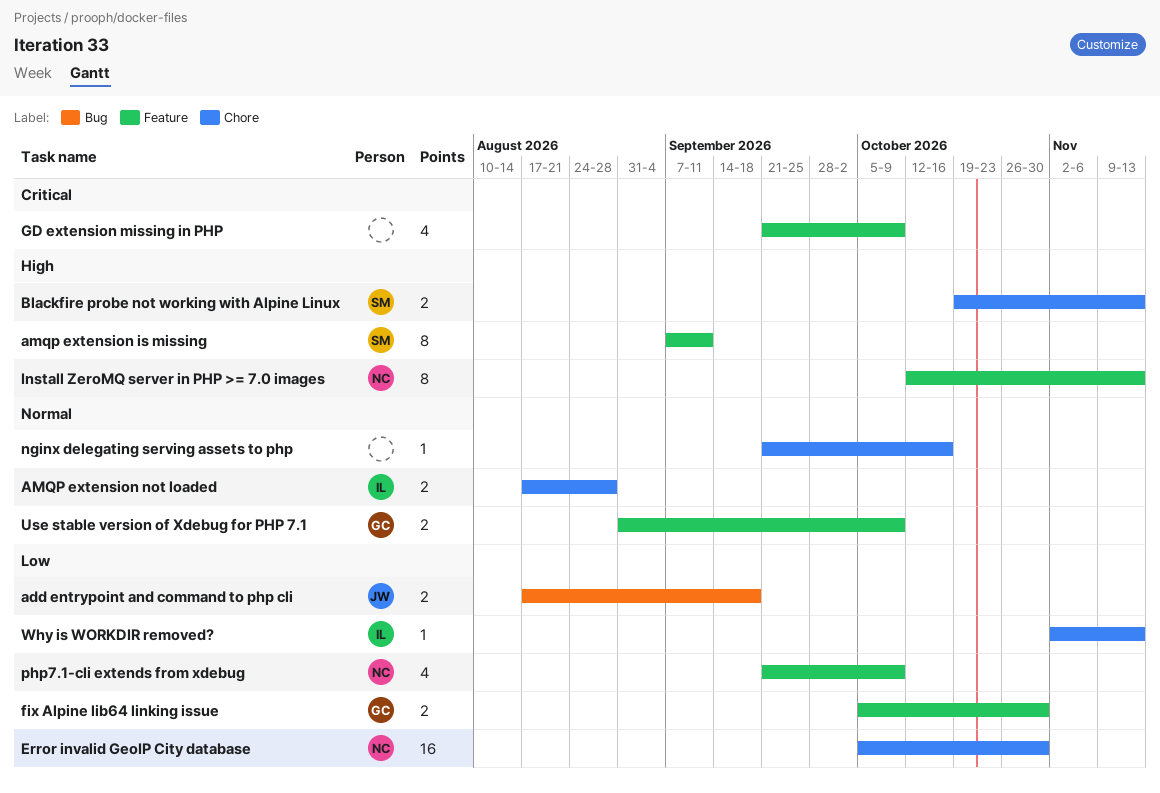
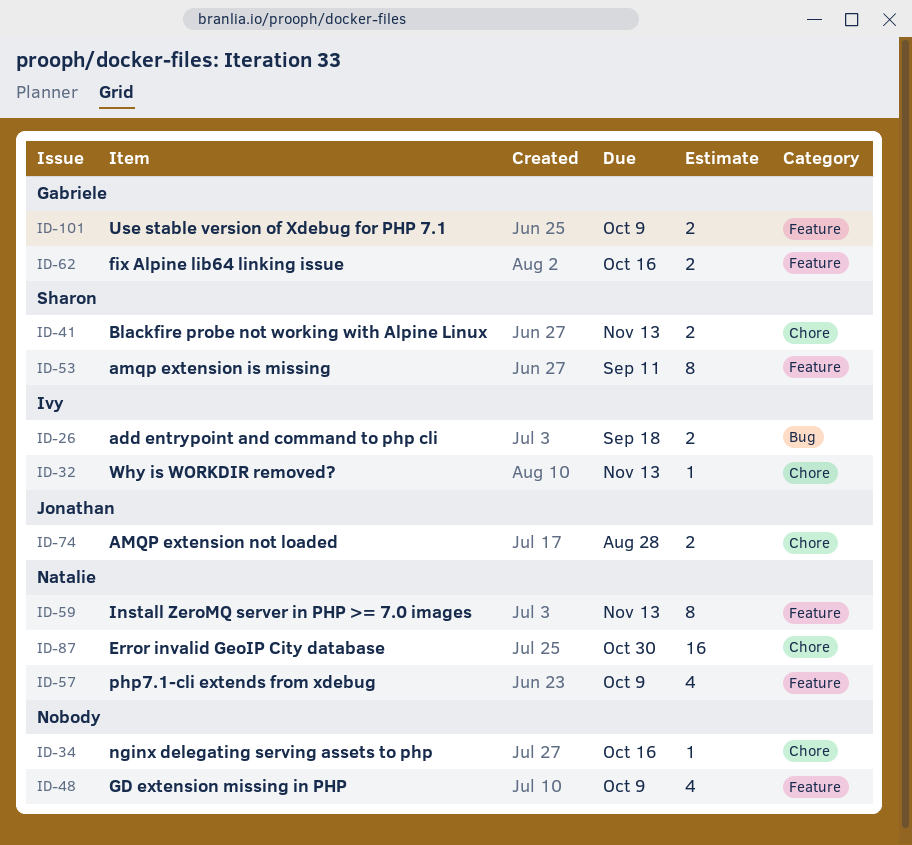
add entrypoint and command to php cli, owner: Jonathan -> Ivy
AMQP extension not loaded, owner: Ivy -> Jonathan
fix Alpine lib64 linking issue, due: Oct 30 -> Oct 16

